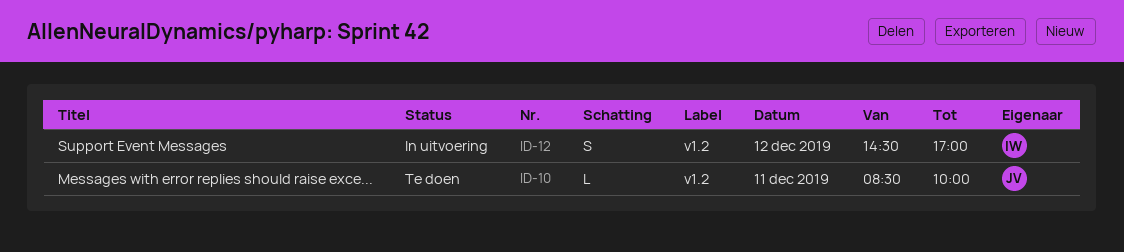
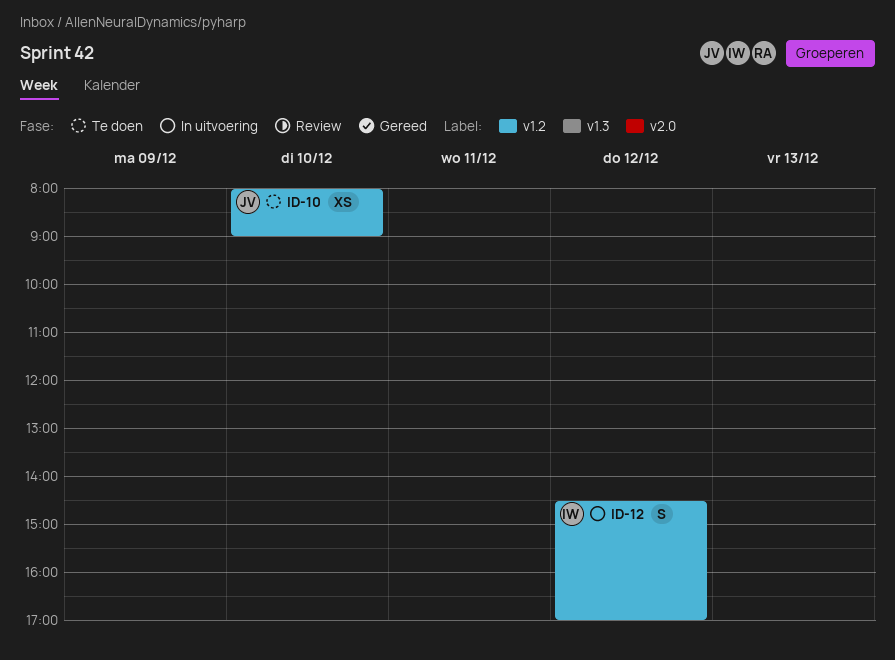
ID-10, estimate: L -> XS
ID-10, day: Dec 11 -> Dec 10
ID-10, begins: 08:30 -> 08:00
ID-10, ends: 10:00 -> 09:00

